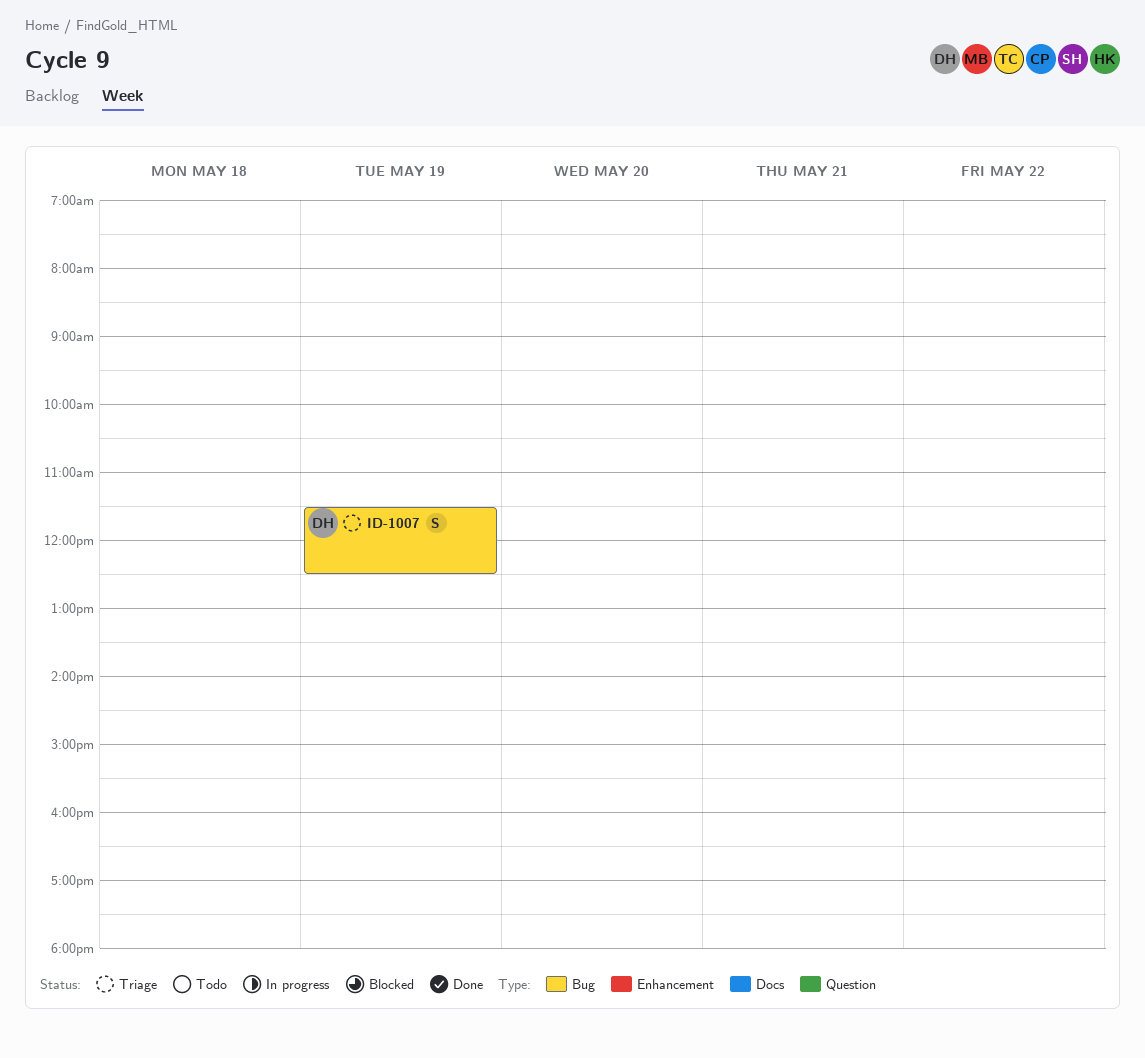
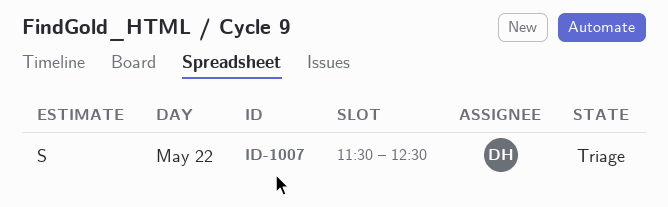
ID-1007, day: May 19 -> May 22

